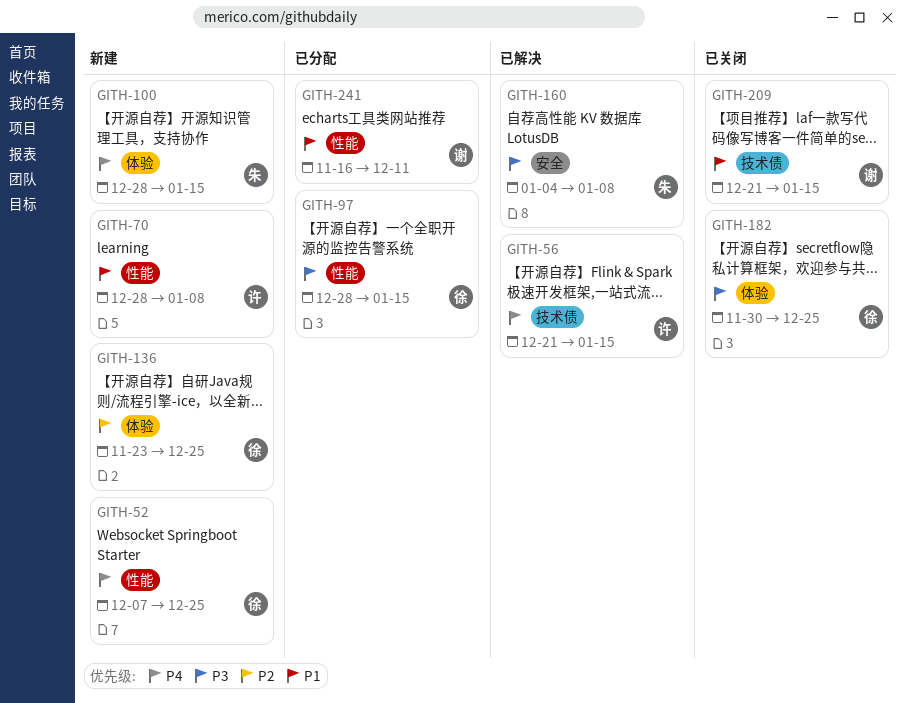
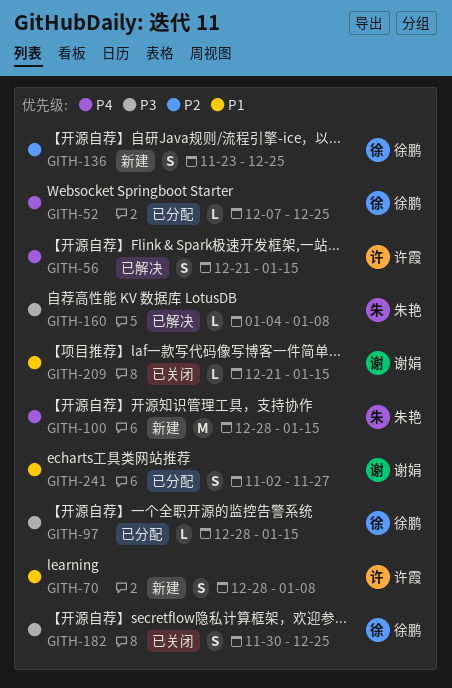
GITH-52, status: 新建 -> 已分配
GITH-241, start: Nov 16 -> Nov 2
GITH-241, due: Dec 11 -> Nov 27

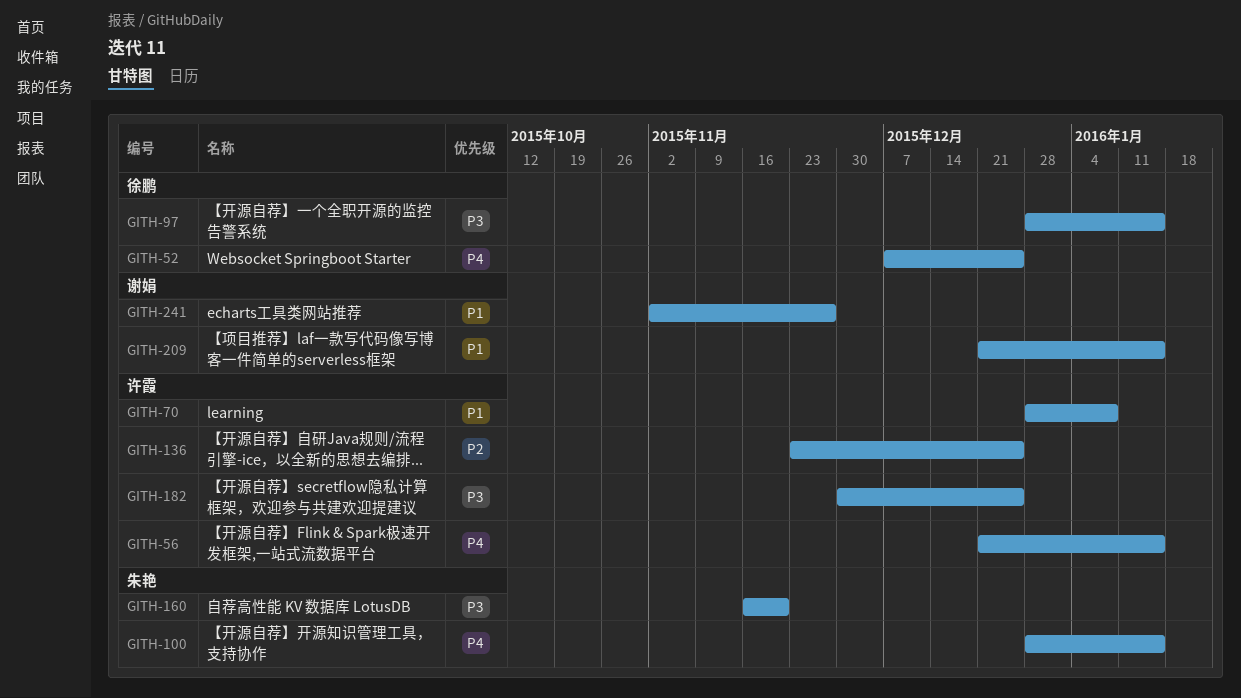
GITH-136, owner: 徐鹏 -> 许霞
GITH-160, start: Jan 4 -> Nov 16
GITH-160, due: Jan 8 -> Nov 20
GITH-182, owner: 徐鹏 -> 许霞

